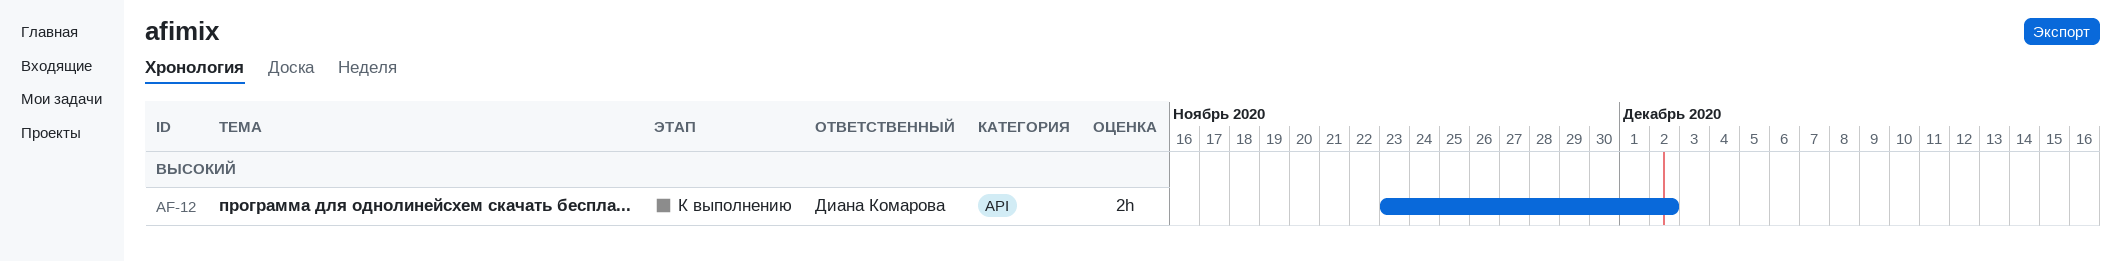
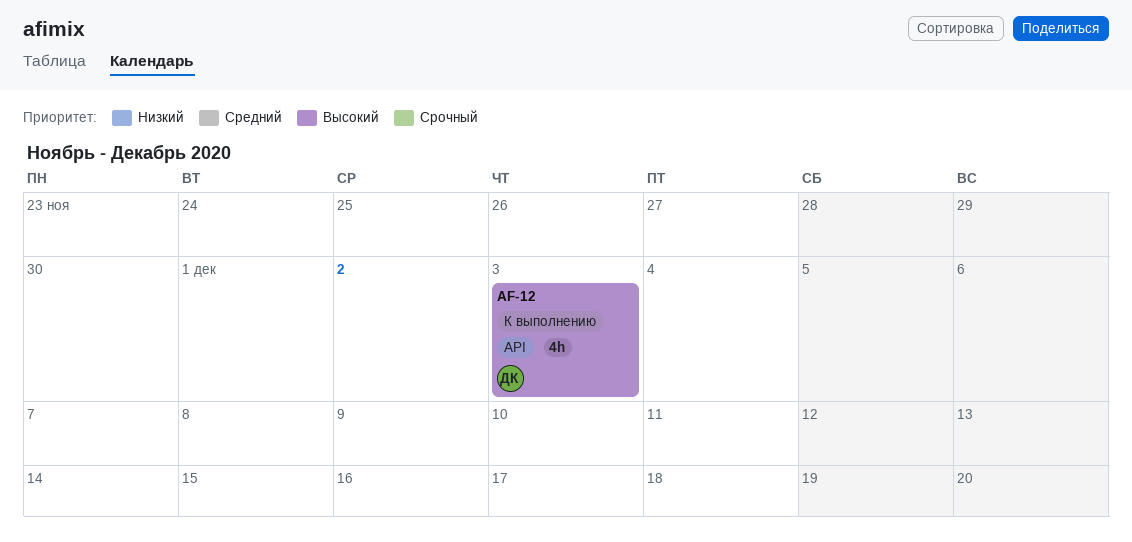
AF-12, estimate: 2h -> 4h
AF-12, due: Dec 2 -> Dec 3

